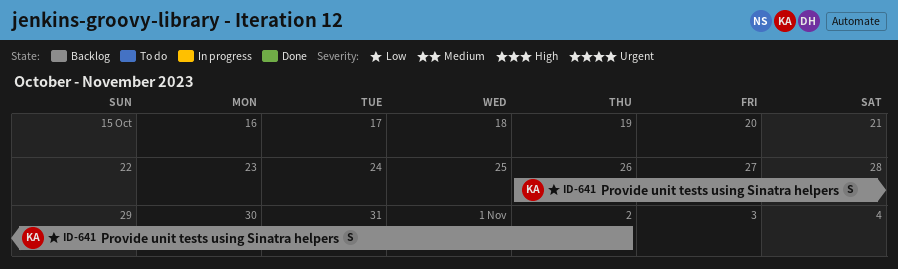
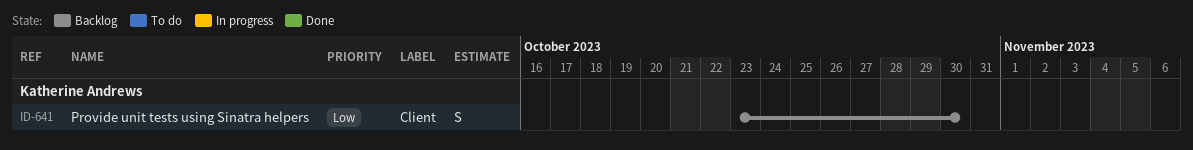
ID-641, start: Oct 26 -> Oct 23
ID-641, due: Nov 2 -> Oct 30

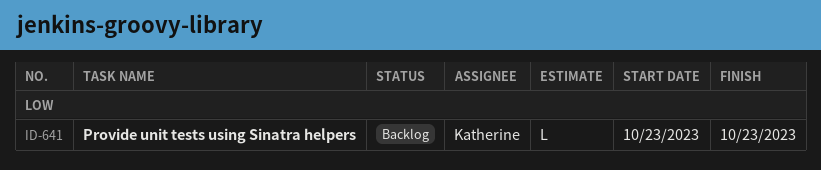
ID-641, estimate: S -> L
ID-641, due: Oct 30 -> Oct 23

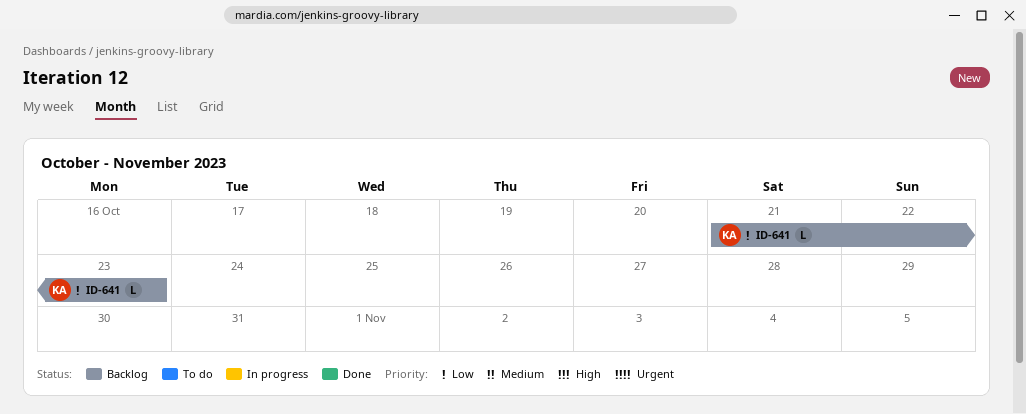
ID-641, start: Oct 23 -> Oct 21

